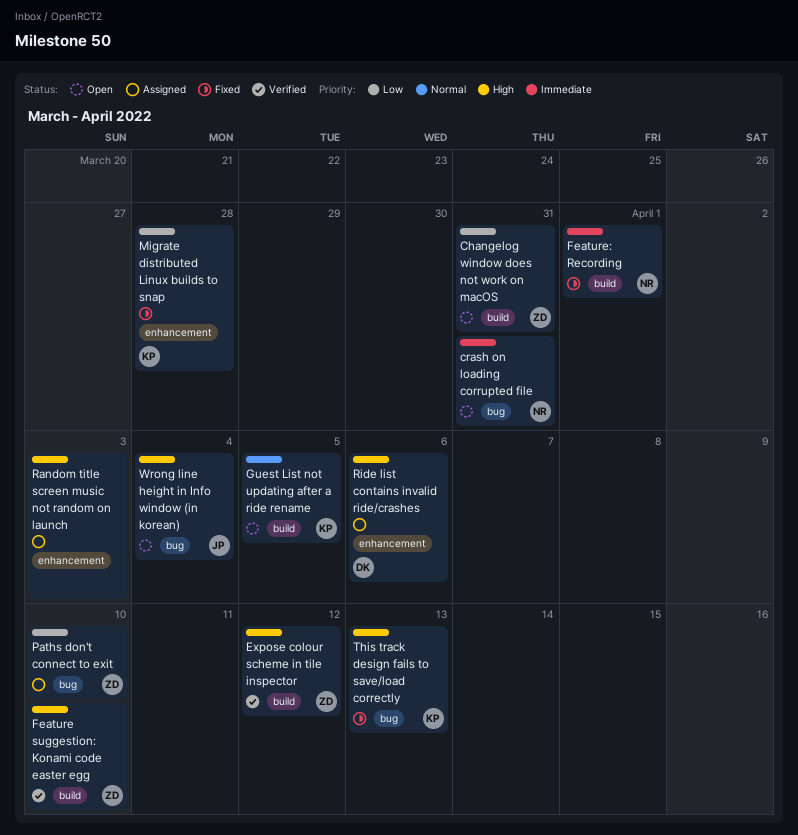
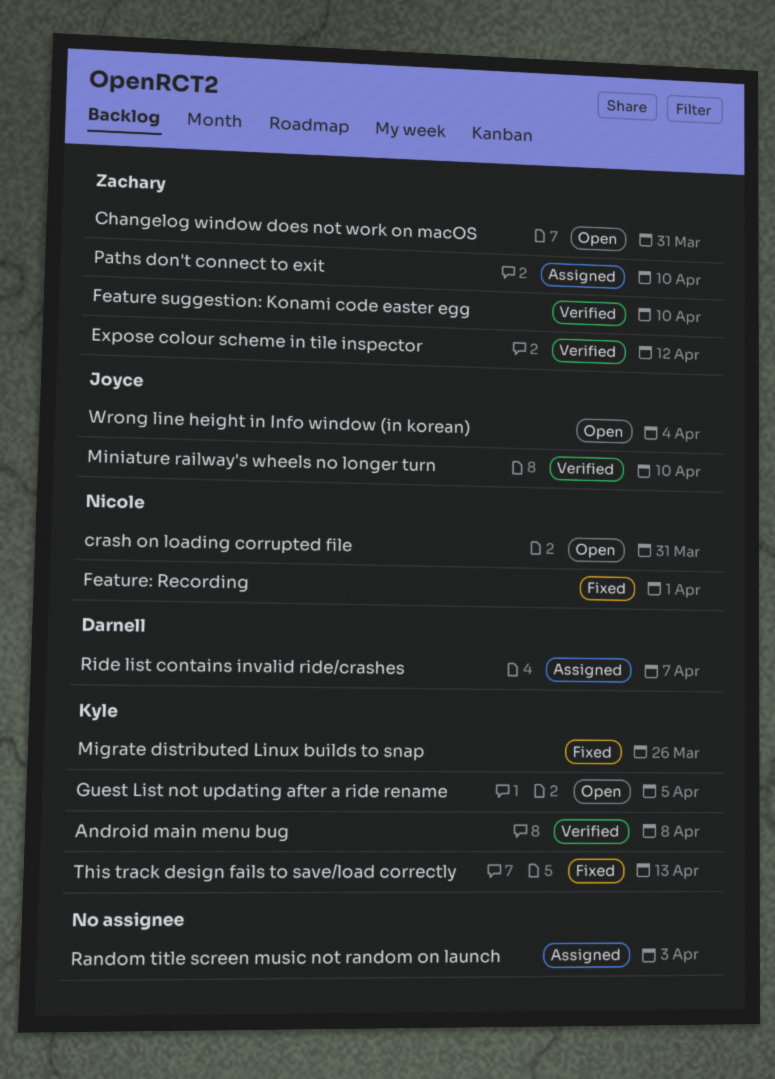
Android main menu bug: none -> present
Migrate distributed Linux builds to snap, due: Mar 28 -> Mar 26
Miniature railway's wheels no longer turn: none -> present
Ride list contains invalid ride/crashes, due: Apr 6 -> Apr 7

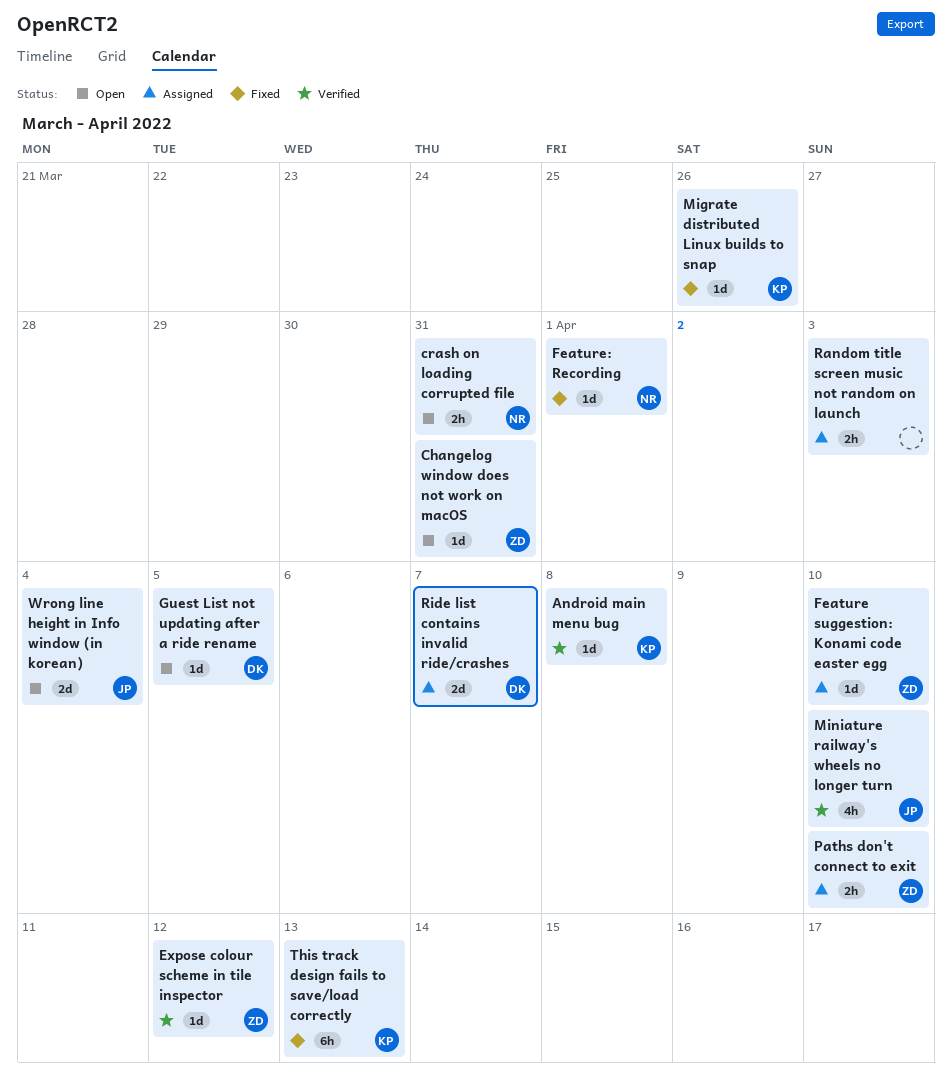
Feature suggestion: Konami code easter egg, status: Verified -> Assigned
Guest List not updating after a ride rename, owner: Kyle -> Darnell

